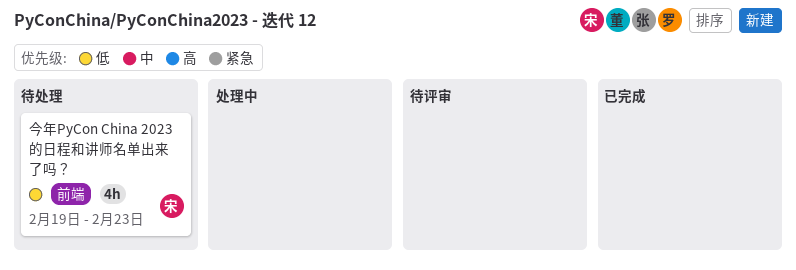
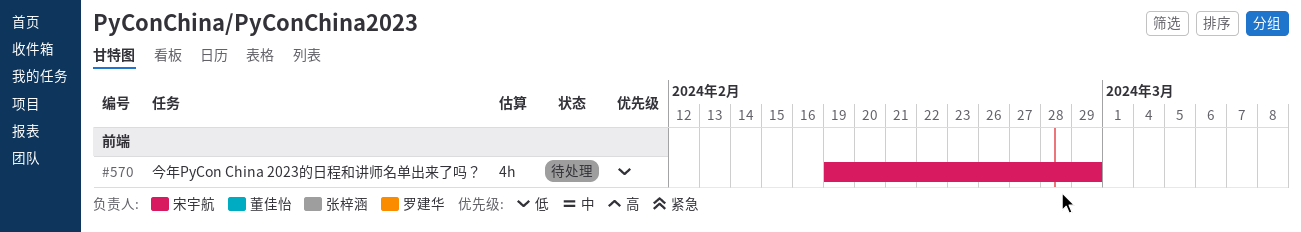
今年PyCon China 2023的日程和讲师名单出来了吗？, due: Feb 23 -> Feb 29

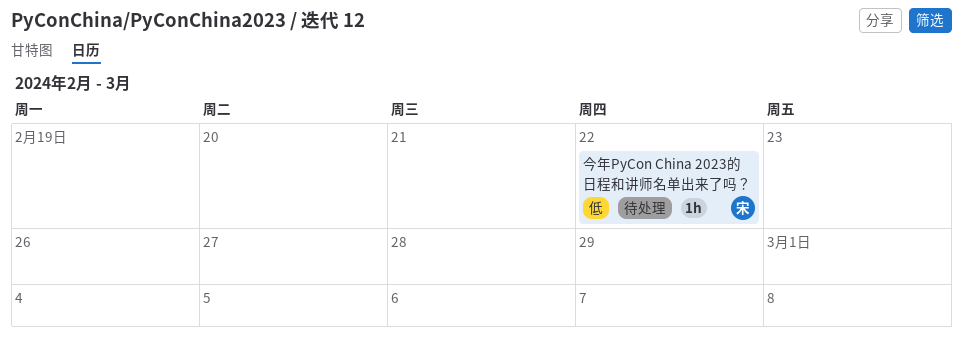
今年PyCon China 2023的日程和讲师名单出来了吗？, estimate: 4h -> 1h
今年PyCon China 2023的日程和讲师名单出来了吗？, due: Feb 29 -> Feb 22

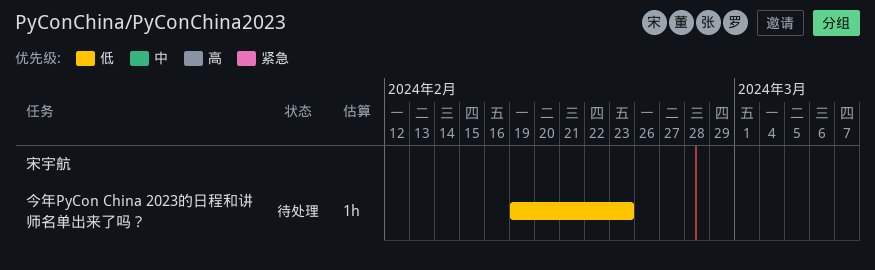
今年PyCon China 2023的日程和讲师名单出来了吗？, due: Feb 22 -> Feb 23

